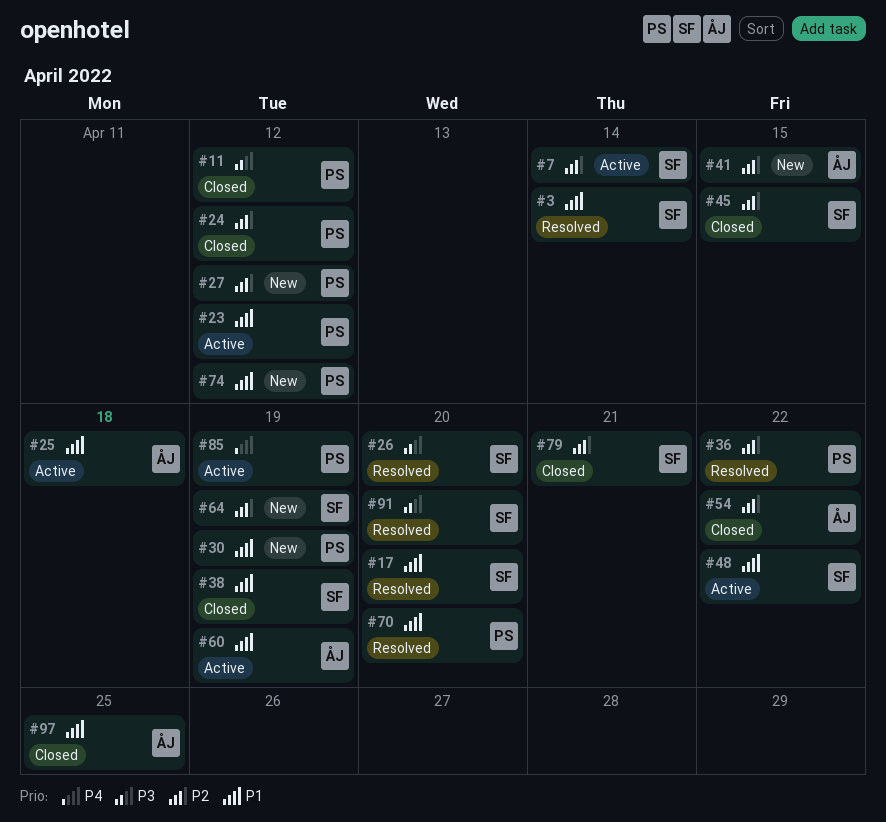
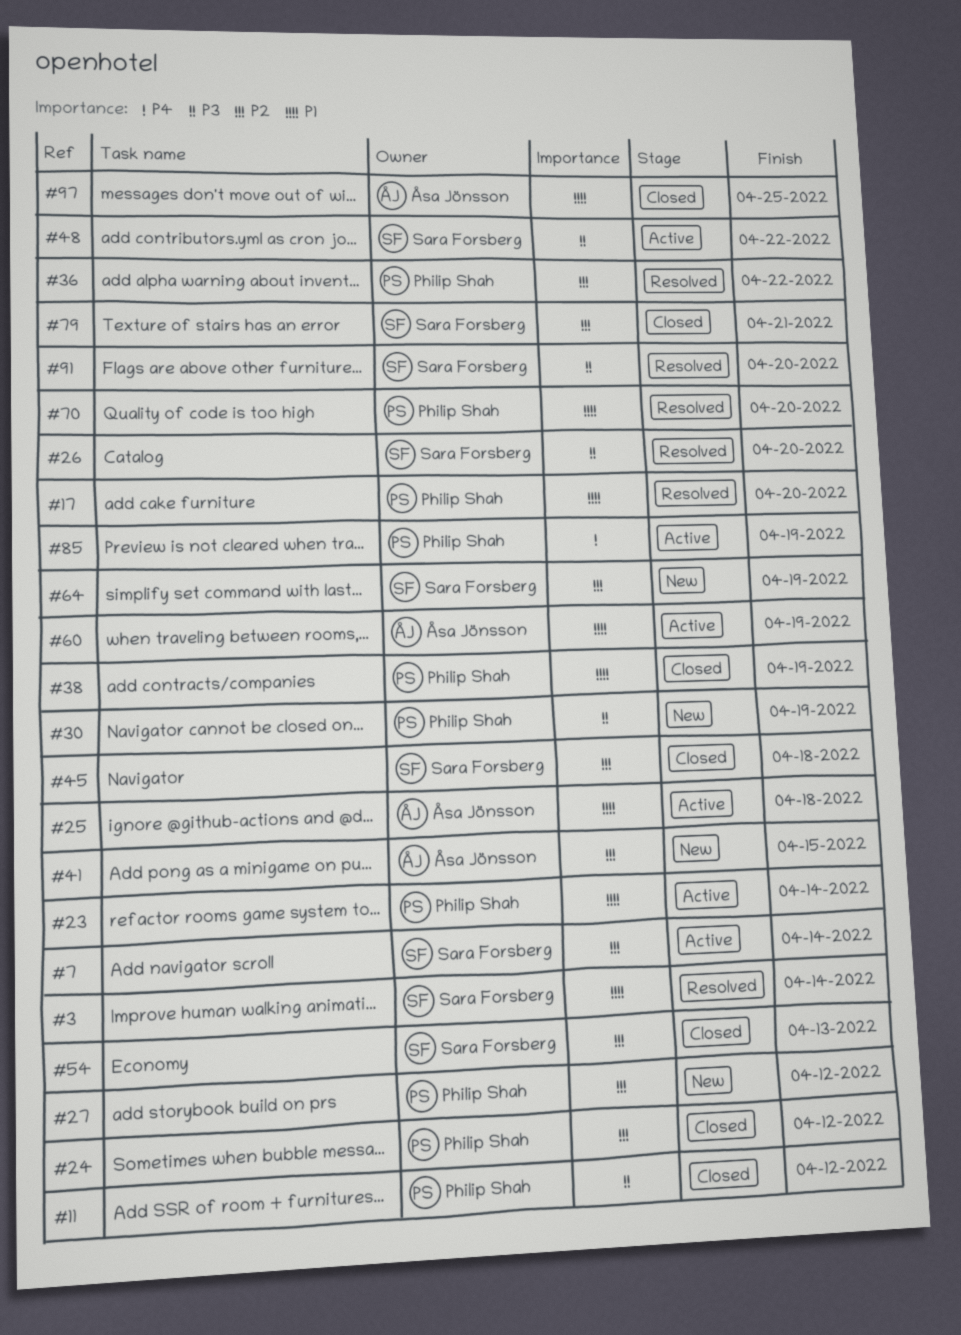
#17, owner: Sara Forsberg -> Philip Shah
#23, due: Apr 12 -> Apr 14
#30, priority: P1 -> P3
#38, owner: Sara Forsberg -> Philip Shah
#45, due: Apr 15 -> Apr 18
#48, priority: P1 -> P3
#54, owner: Åsa Jönsson -> Sara Forsberg
#54, due: Apr 22 -> Apr 13
#74: present -> none

